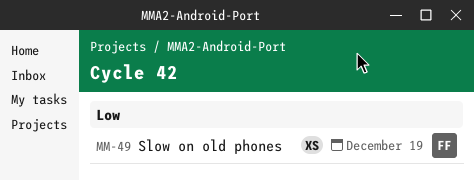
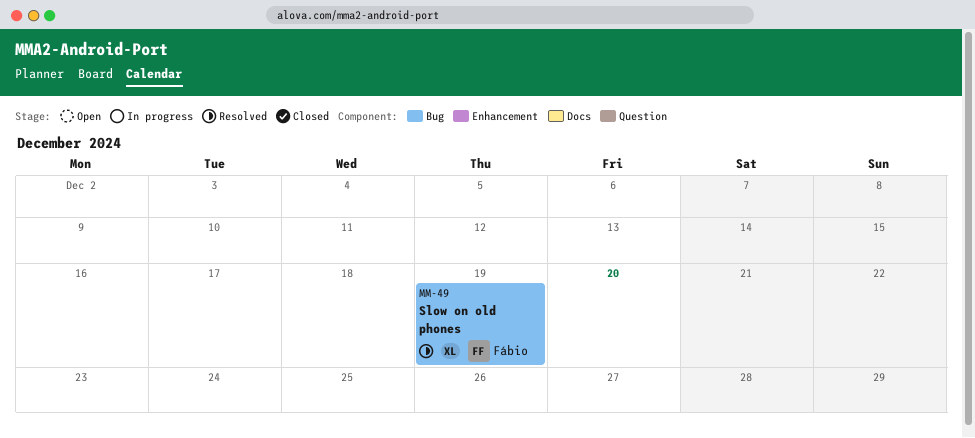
MM-49, estimate: XS -> XL

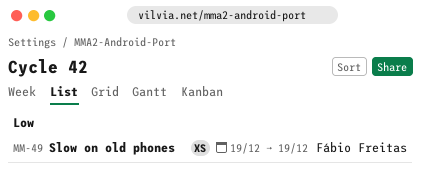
MM-49, estimate: XL -> XS

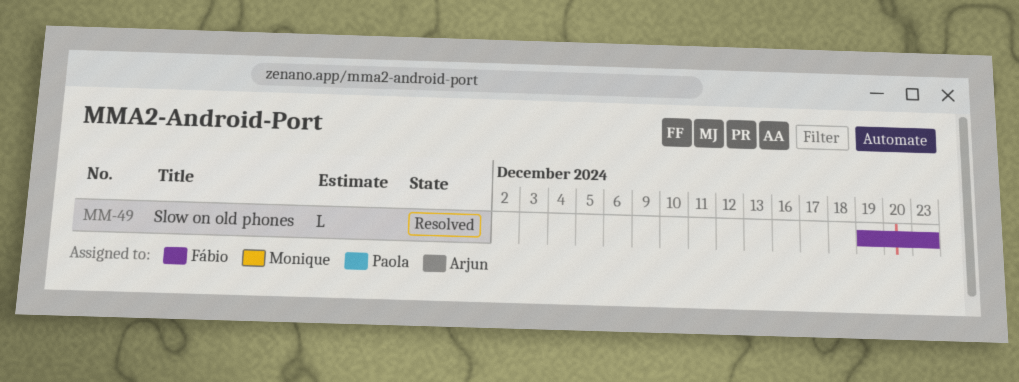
MM-49, estimate: XS -> L
MM-49, due: Dec 19 -> Dec 23

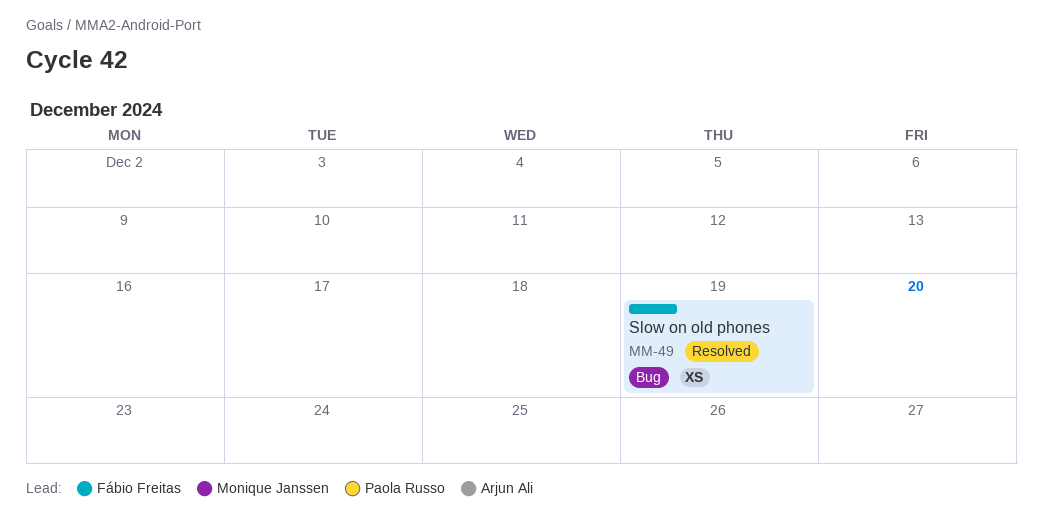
MM-49, estimate: L -> XS
MM-49, due: Dec 23 -> Dec 19

